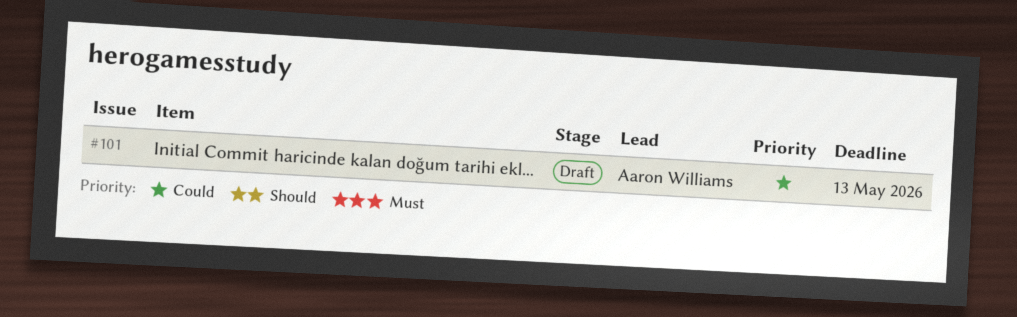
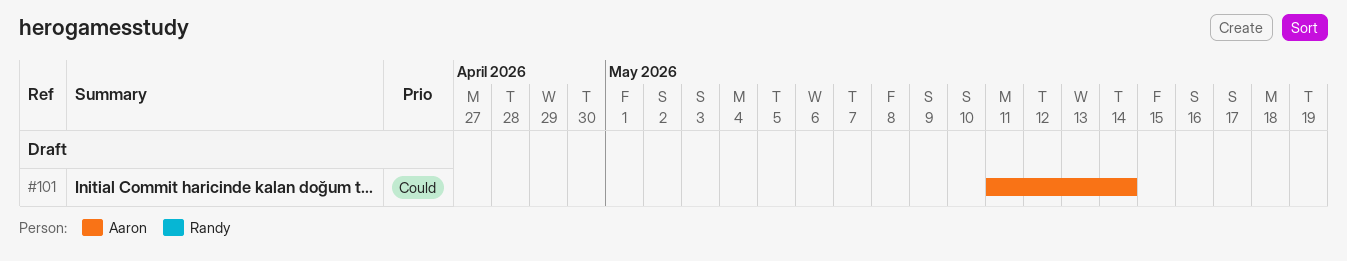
#101, due: May 13 -> May 14

